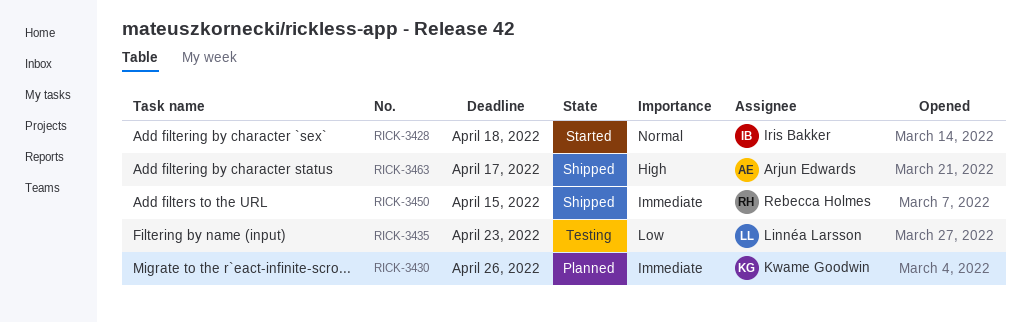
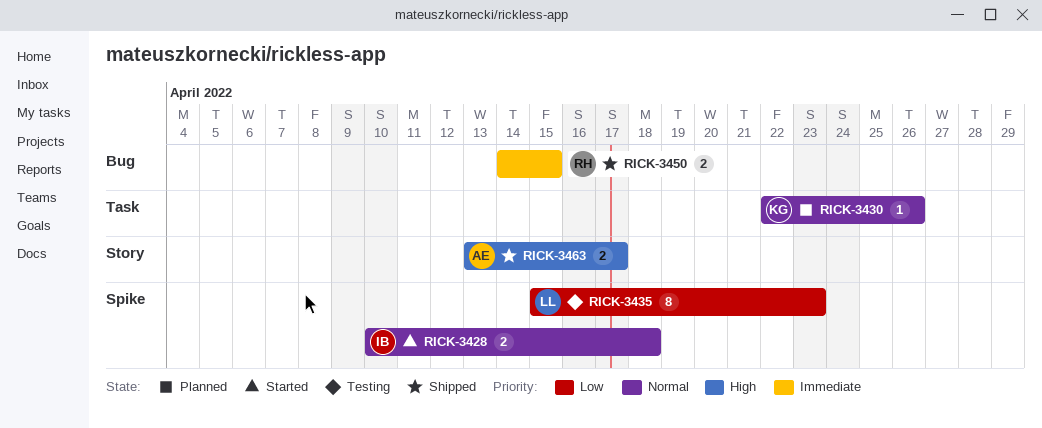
RICK-3430, priority: Immediate -> Normal

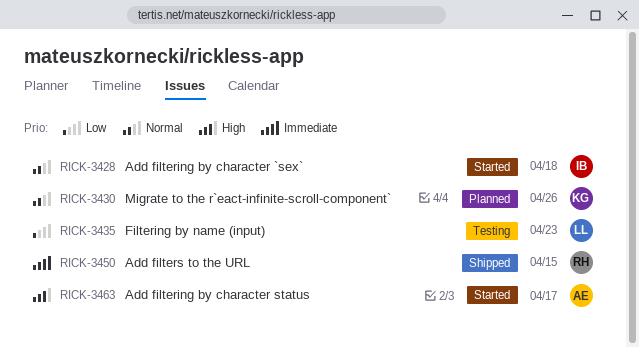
RICK-3463, status: Shipped -> Started

